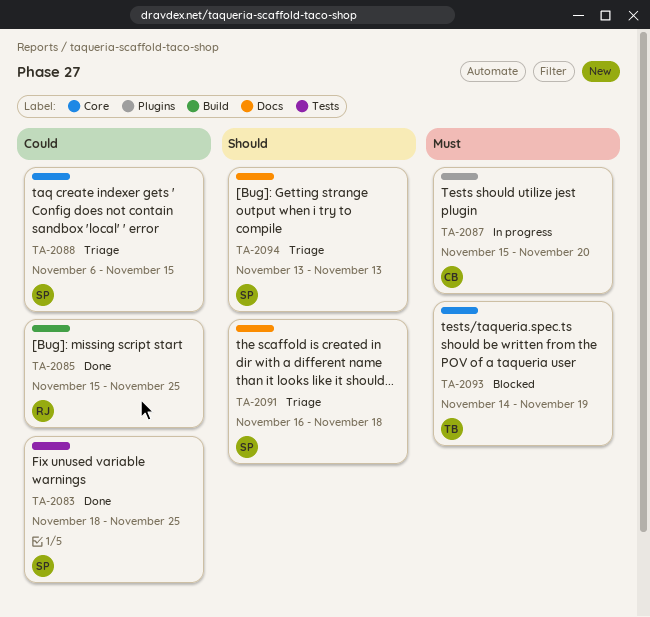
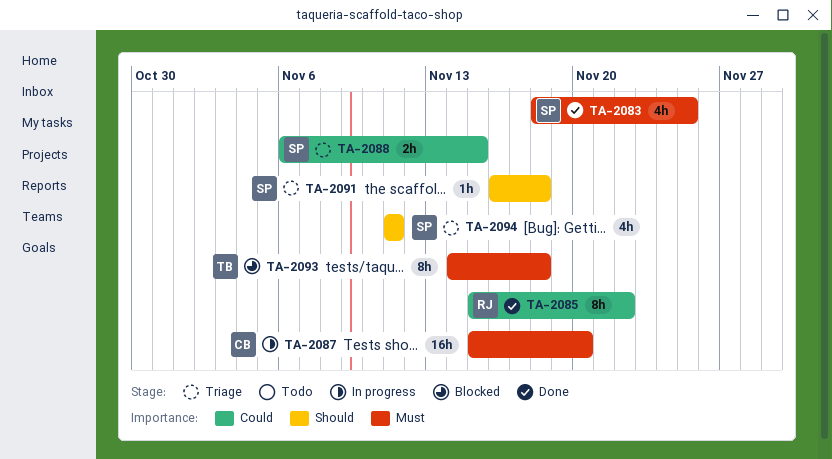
TA-2083, priority: Could -> Must
TA-2085, due: Nov 25 -> Nov 22
TA-2093, due: Nov 19 -> Nov 18
TA-2094, start: Nov 13 -> Nov 11
TA-2094, due: Nov 13 -> Nov 11

